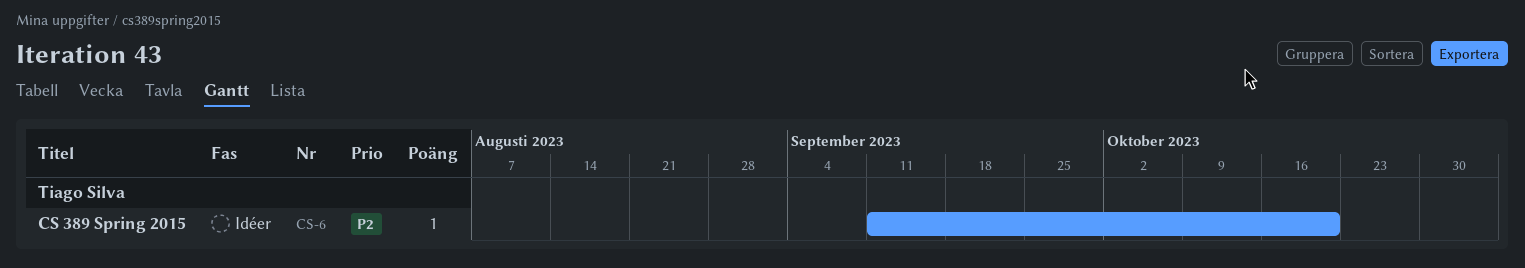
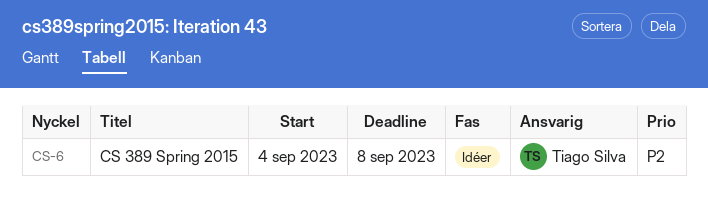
CS-6, start: Sep 11 -> Sep 4
CS-6, due: Oct 20 -> Sep 8

